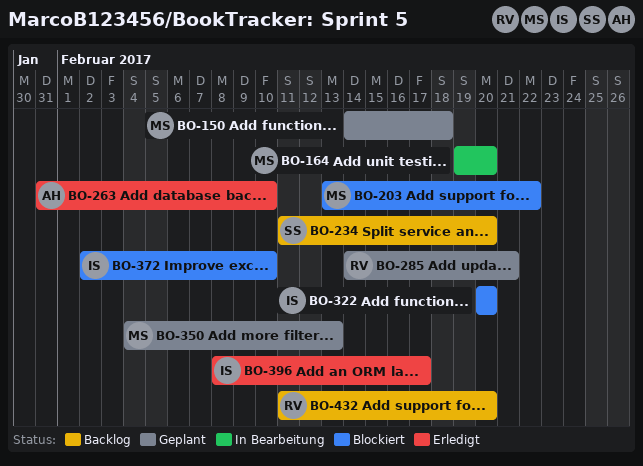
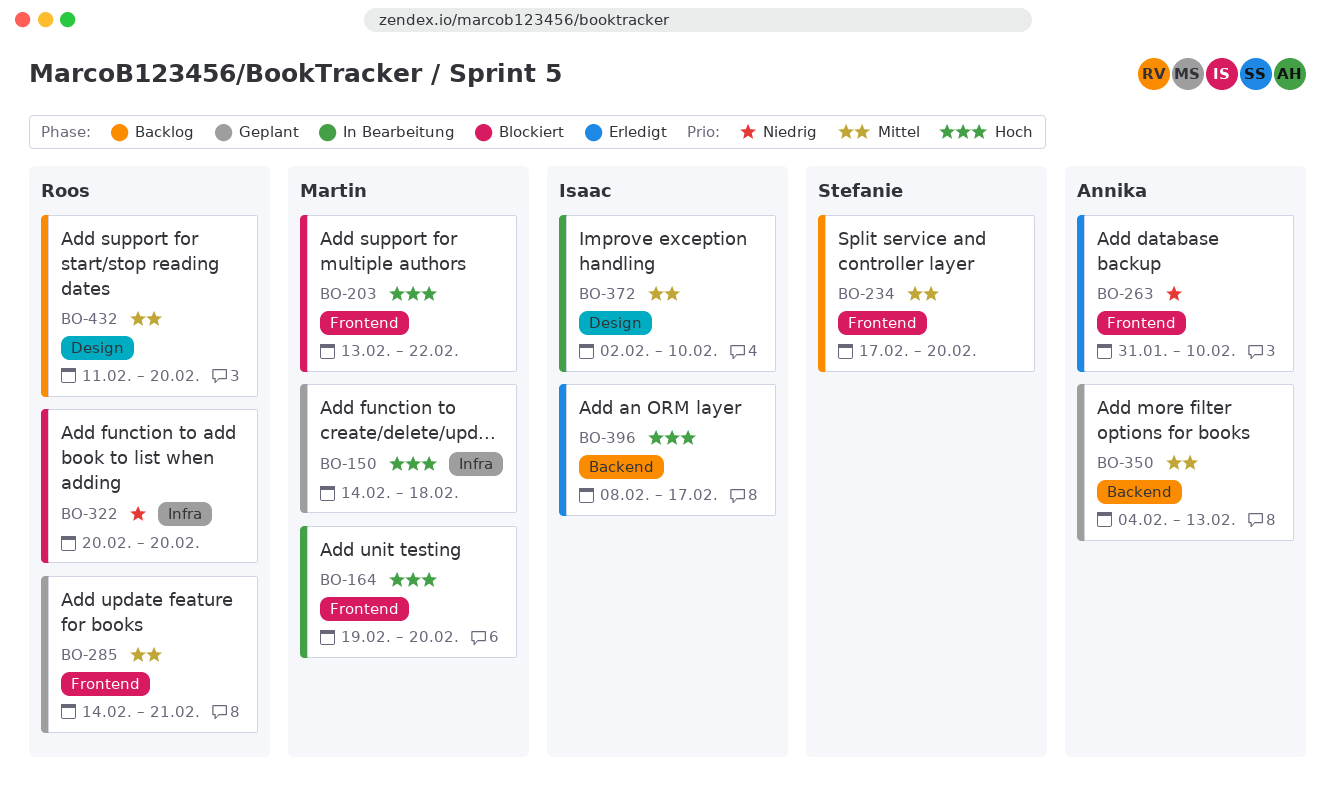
BO-234, start: Feb 11 -> Feb 17
BO-322, owner: Isaac -> Roos
BO-350, owner: Martin -> Annika
BO-372, status: Blockiert -> In Bearbeitung

